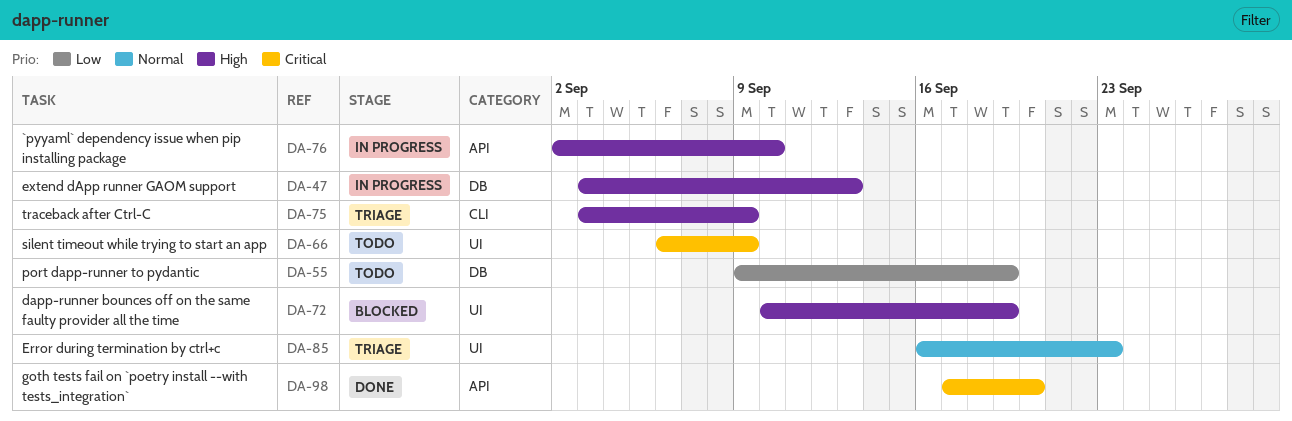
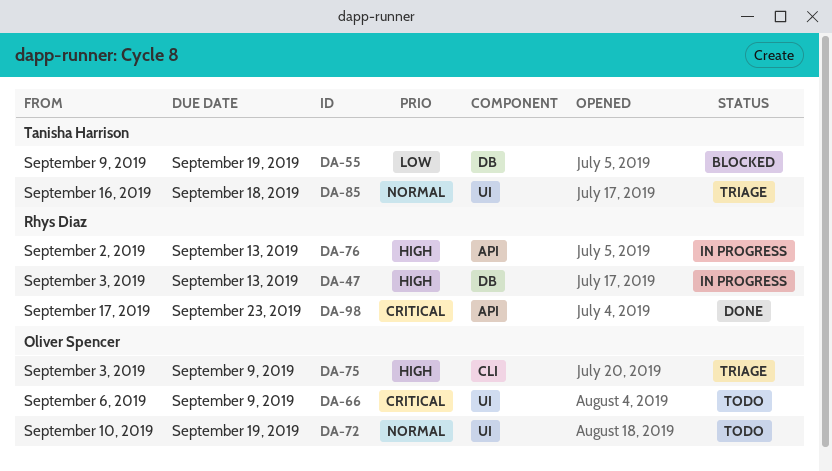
DA-55, status: Todo -> Blocked
DA-72, status: Blocked -> Todo
DA-72, priority: High -> Normal
DA-76, due: Sep 10 -> Sep 13
DA-85, due: Sep 23 -> Sep 18
DA-98, due: Sep 20 -> Sep 23

